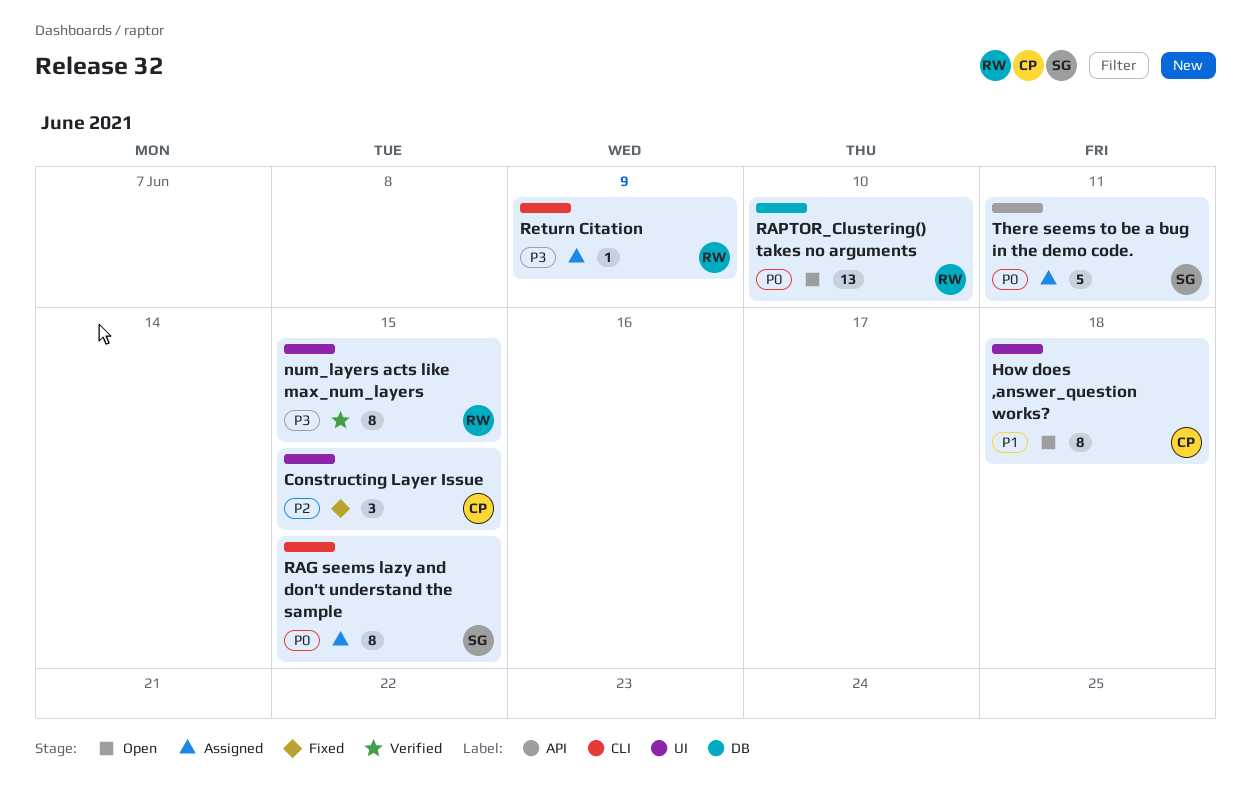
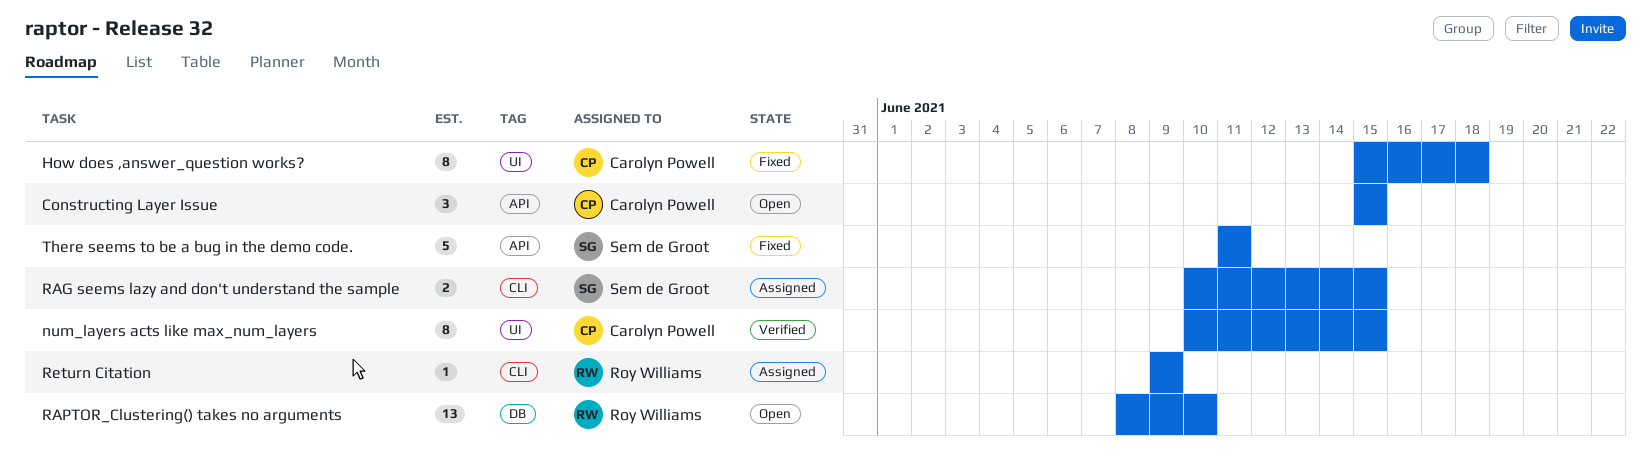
Constructing Layer Issue, status: Fixed -> Open
Constructing Layer Issue, label: UI -> API
How does ,answer_question works?, status: Open -> Fixed
num_layers acts like max_num_layers, owner: Roy Williams -> Carolyn Powell
RAG seems lazy and don't understand the sample, estimate: 8 -> 2
There seems to be a bug in the demo code., status: Assigned -> Fixed

